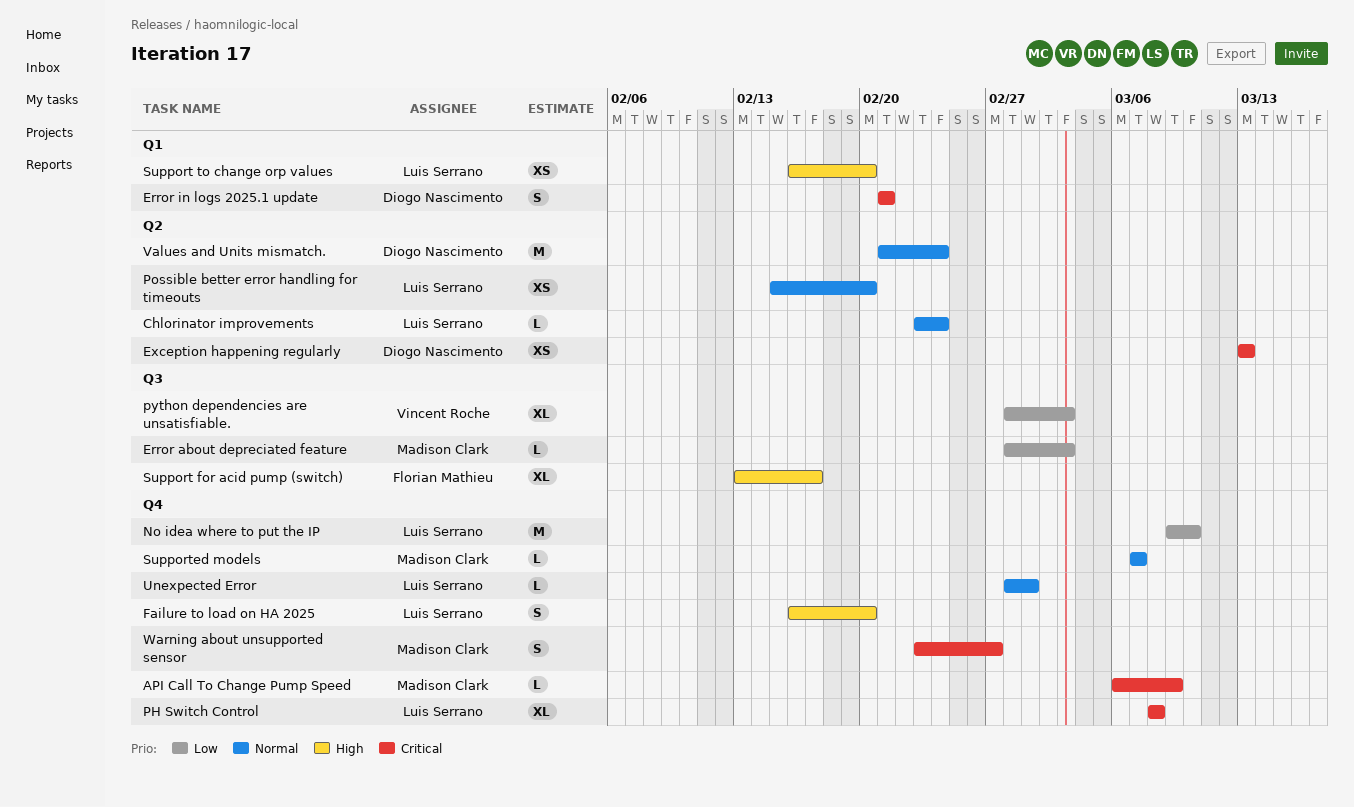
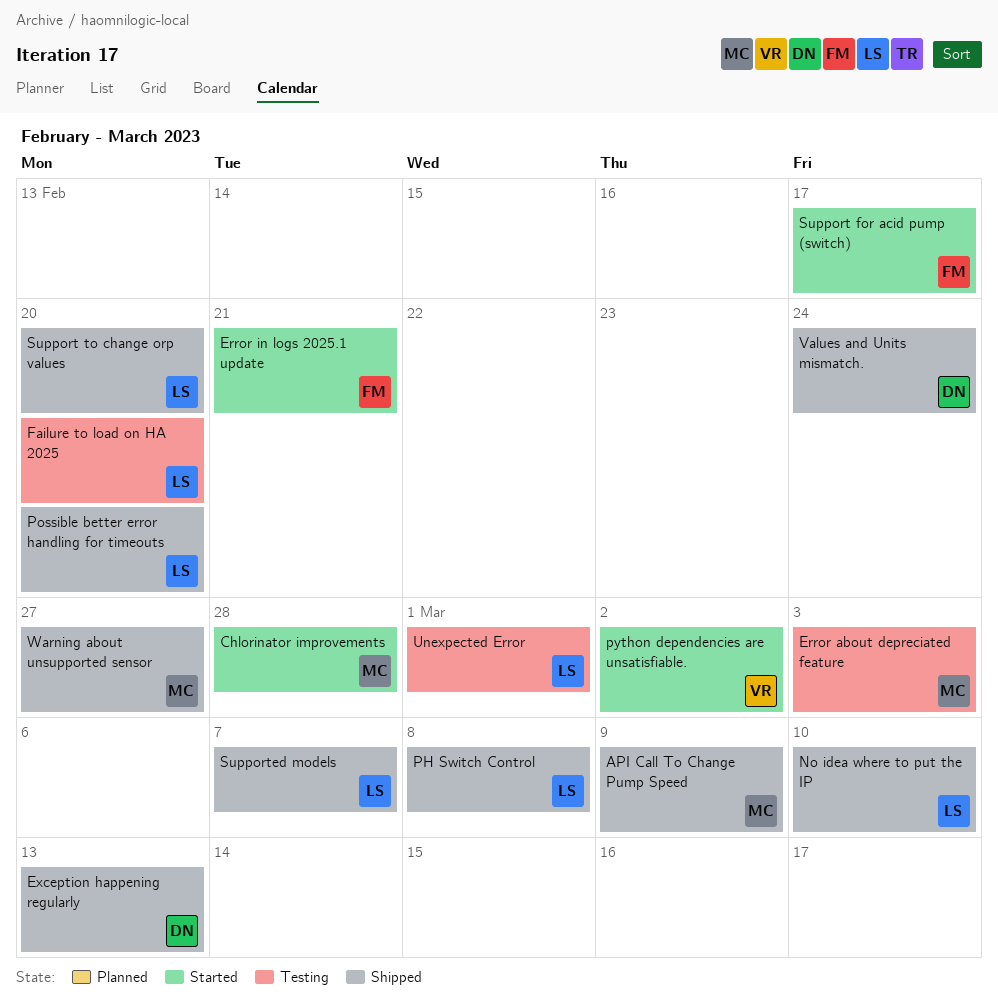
Chlorinator improvements, owner: Luis Serrano -> Madison Clark
Chlorinator improvements, due: Feb 24 -> Feb 28
Error in logs 2025.1 update, owner: Diogo Nascimento -> Florian Mathieu
python dependencies are unsatisfiable., due: Mar 3 -> Mar 2
Supported models, owner: Madison Clark -> Luis Serrano

